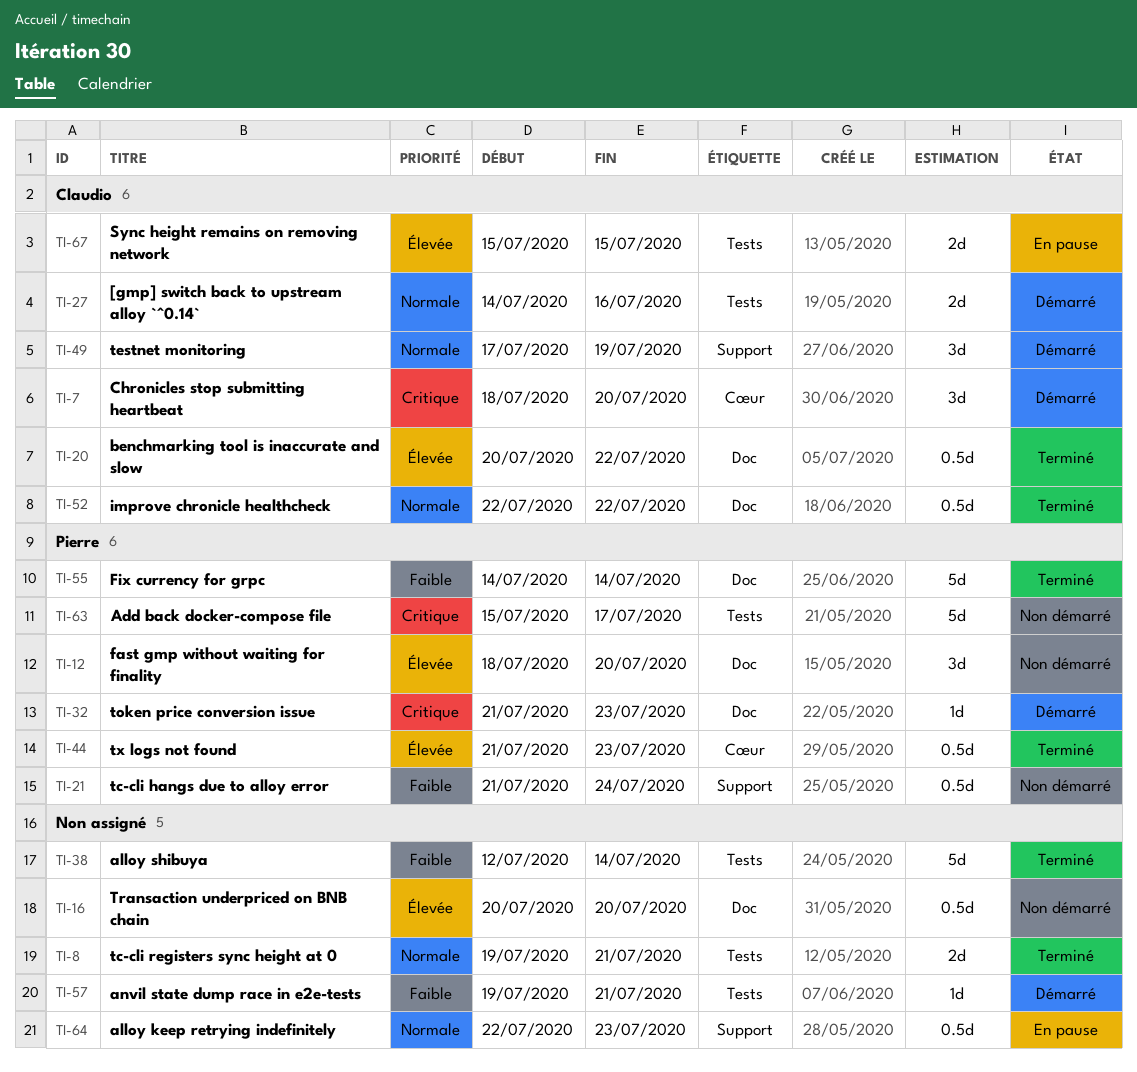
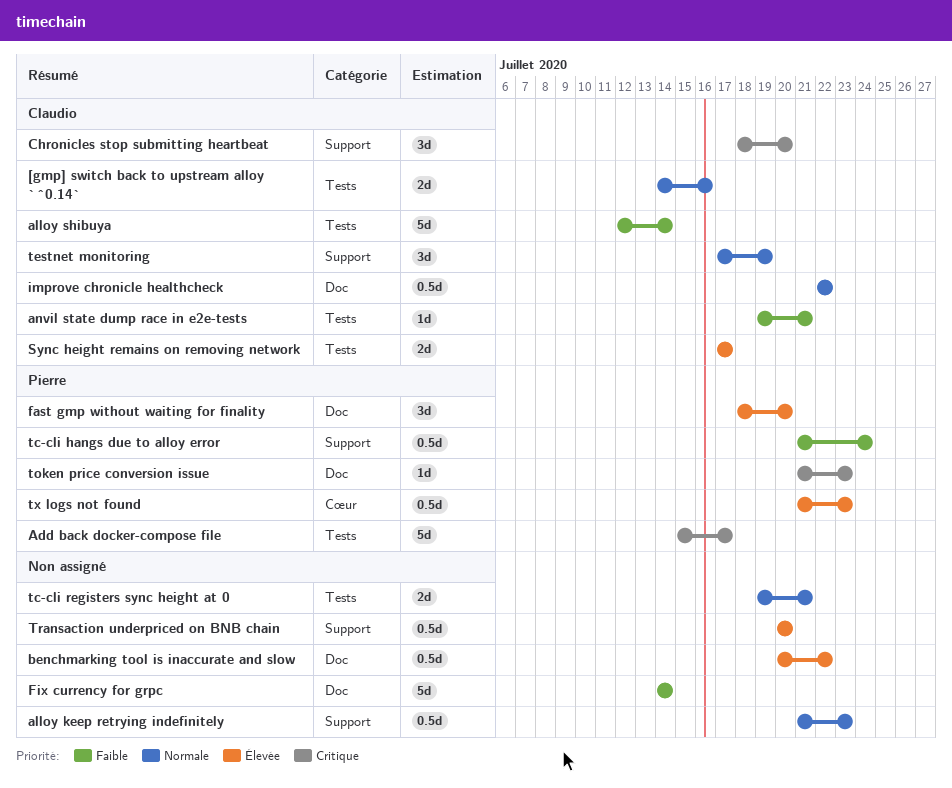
alloy keep retrying indefinitely, start: Jul 22 -> Jul 21
alloy shibuya, owner: none -> Claudio
anvil state dump race in e2e-tests, owner: none -> Claudio
benchmarking tool is inaccurate and slow, owner: Claudio -> none
Chronicles stop submitting heartbeat, label: Cœur -> Support
Fix currency for grpc, owner: Pierre -> none
Sync height remains on removing network, start: Jul 15 -> Jul 17
Sync height remains on removing network, due: Jul 15 -> Jul 17
Transaction underpriced on BNB chain, label: Doc -> Support

